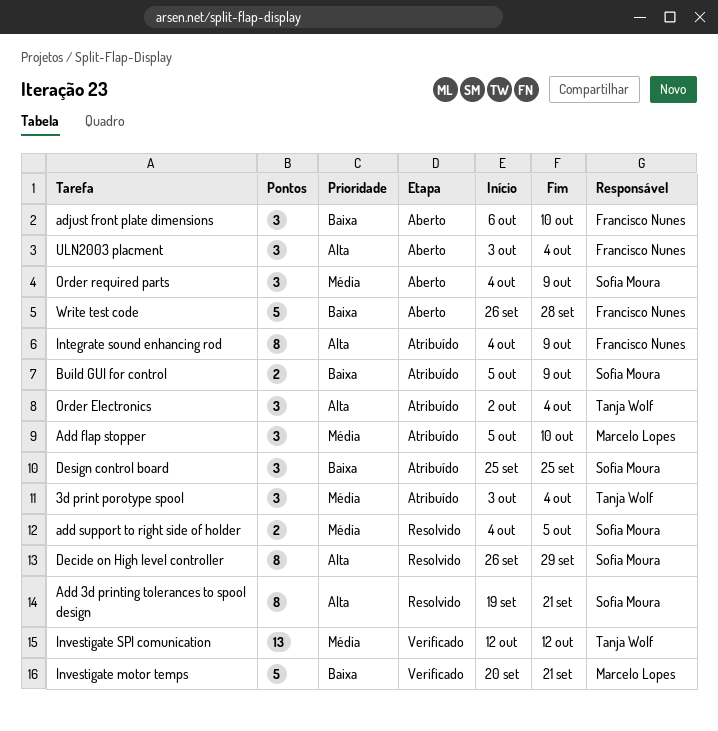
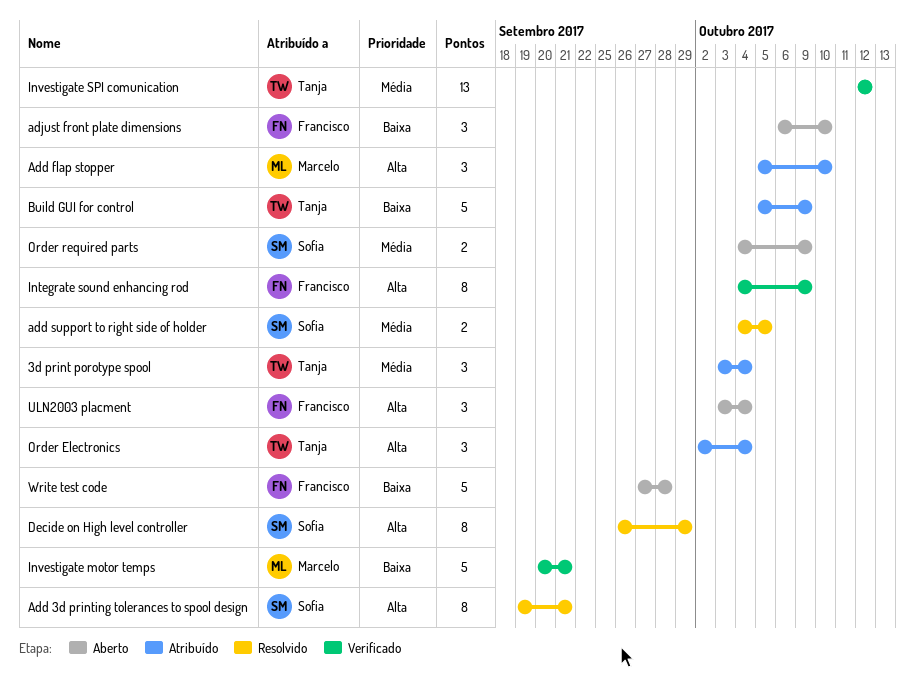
Add flap stopper, priority: Média -> Alta
Build GUI for control, owner: Sofia Moura -> Tanja Wolf
Build GUI for control, estimate: 2 -> 5
Design control board: present -> none
Integrate sound enhancing rod, status: Atribuído -> Verificado
Order required parts, estimate: 3 -> 2
Write test code, start: Sep 26 -> Sep 27

